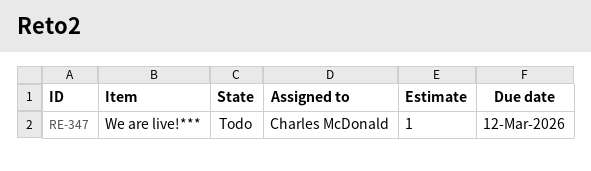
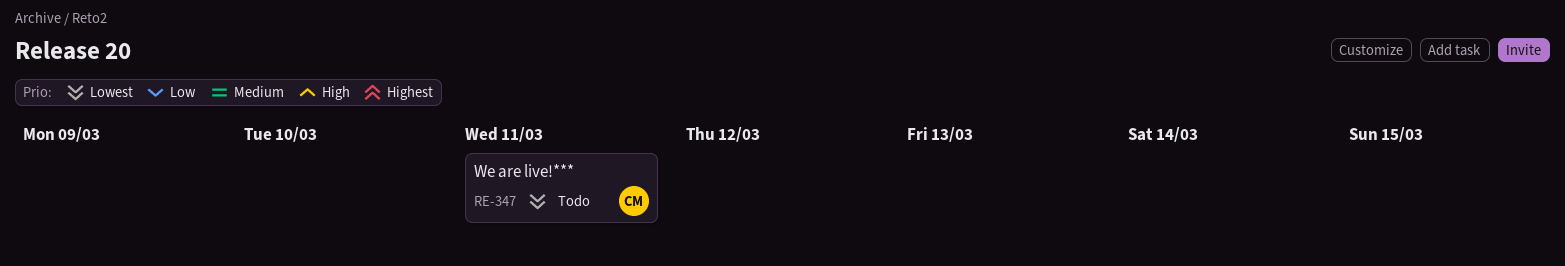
RE-347, due: Mar 12 -> Mar 11

